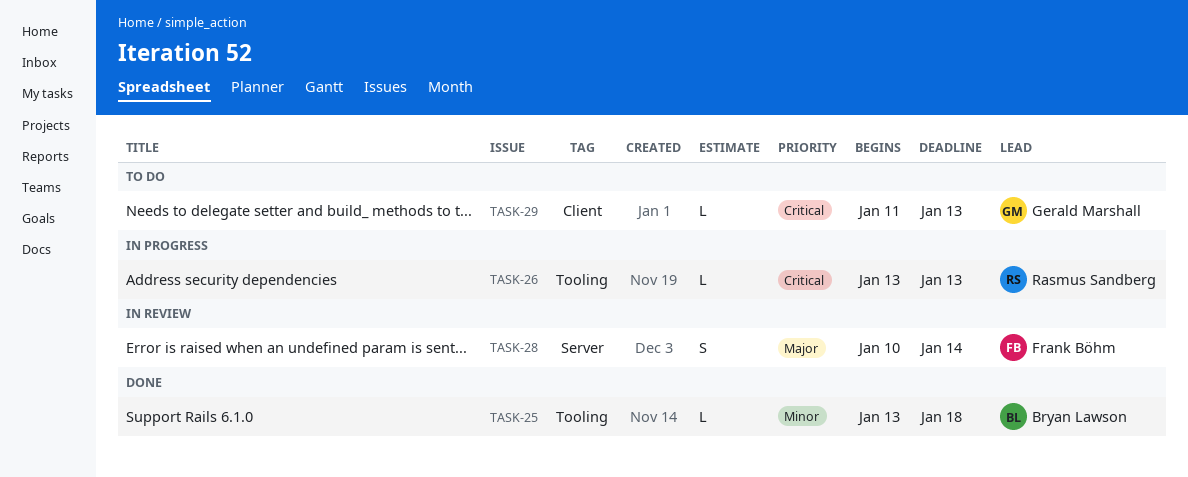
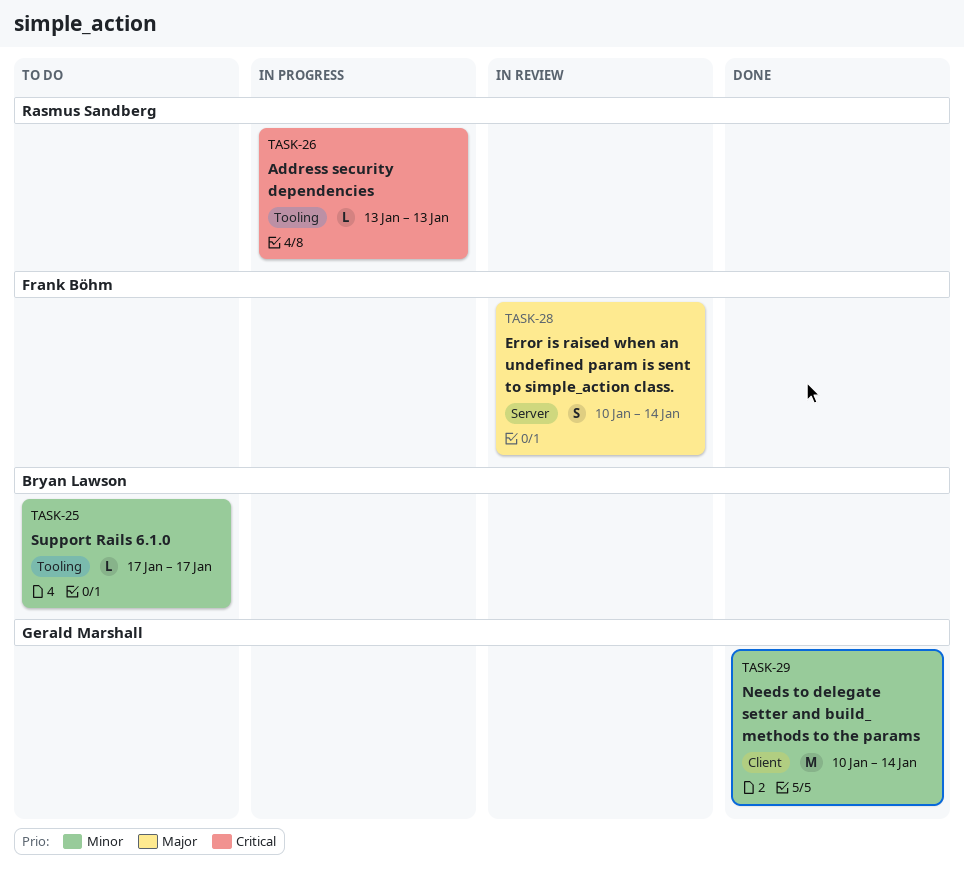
TASK-25, status: Done -> To do
TASK-25, start: Jan 13 -> Jan 17
TASK-25, due: Jan 18 -> Jan 17
TASK-29, status: To do -> Done
TASK-29, priority: Critical -> Minor
TASK-29, estimate: L -> M
TASK-29, start: Jan 11 -> Jan 10
TASK-29, due: Jan 13 -> Jan 14

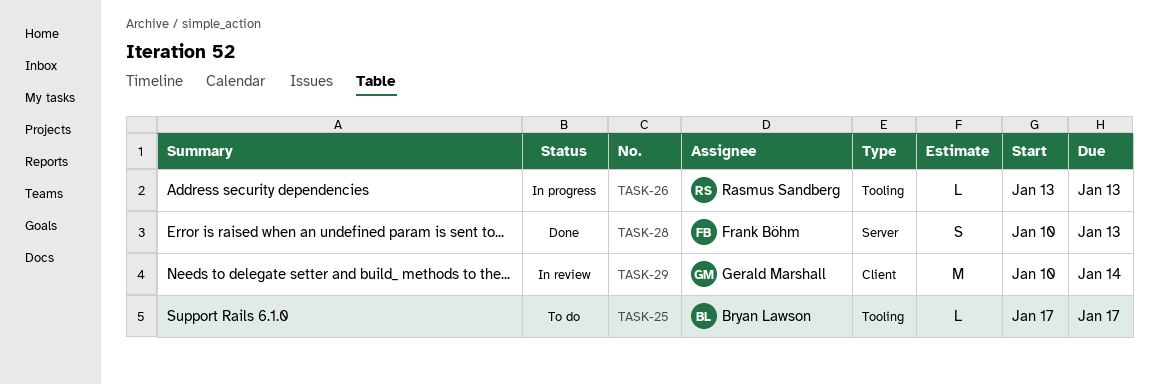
TASK-28, status: In review -> Done
TASK-28, due: Jan 14 -> Jan 13
TASK-29, status: Done -> In review

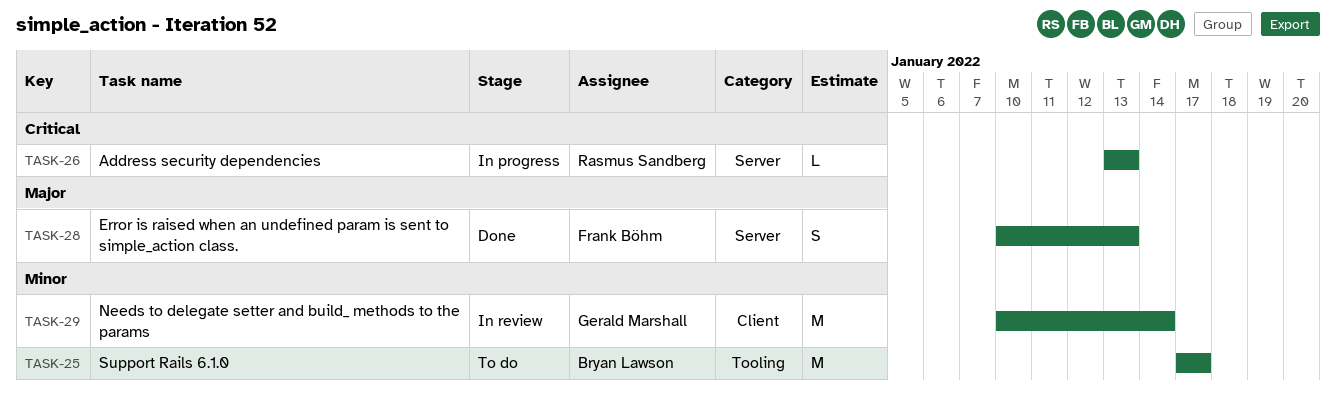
TASK-25, estimate: L -> M
TASK-26, label: Tooling -> Server

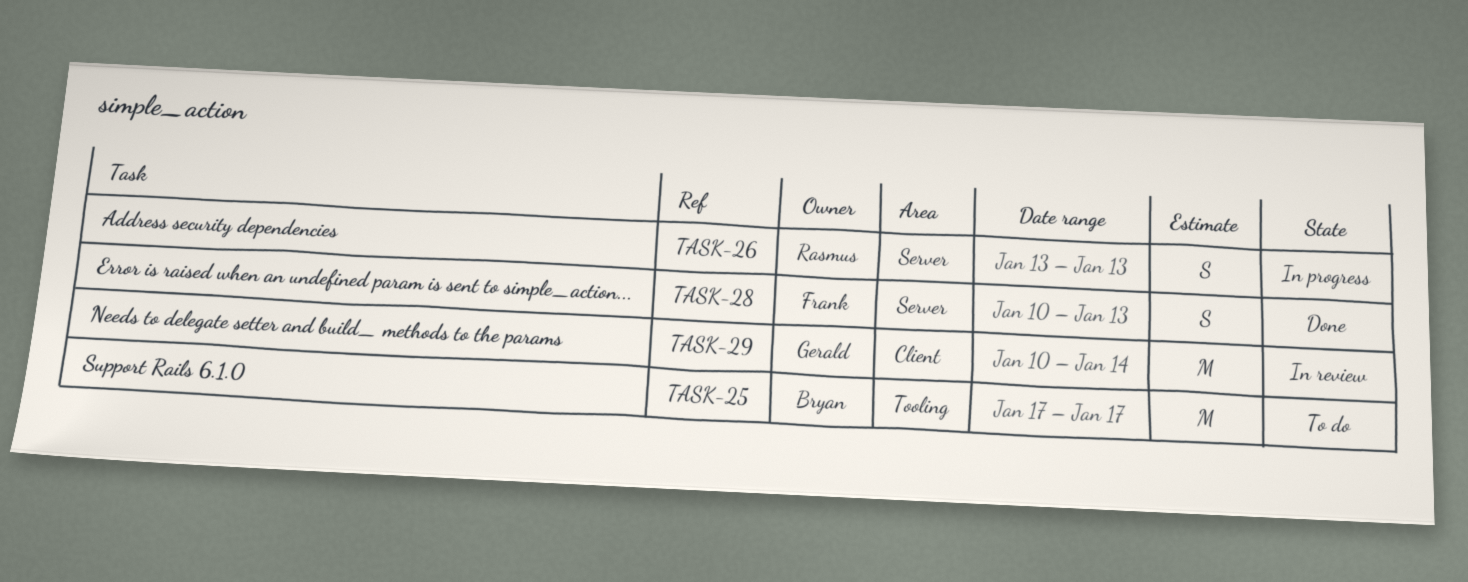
TASK-26, estimate: L -> S

